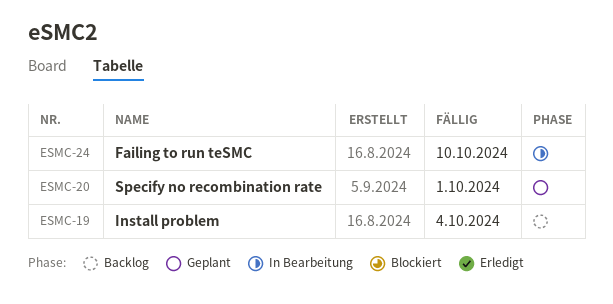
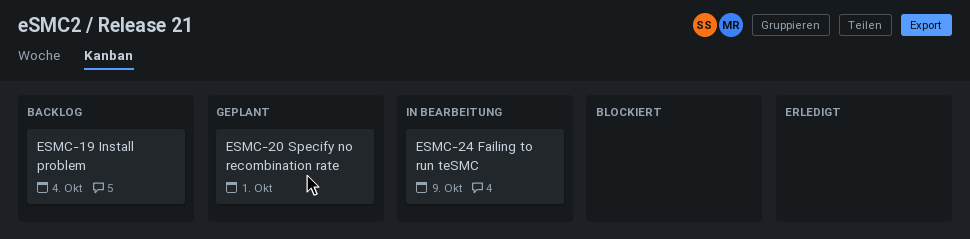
ESMC-24, due: Oct 10 -> Oct 9

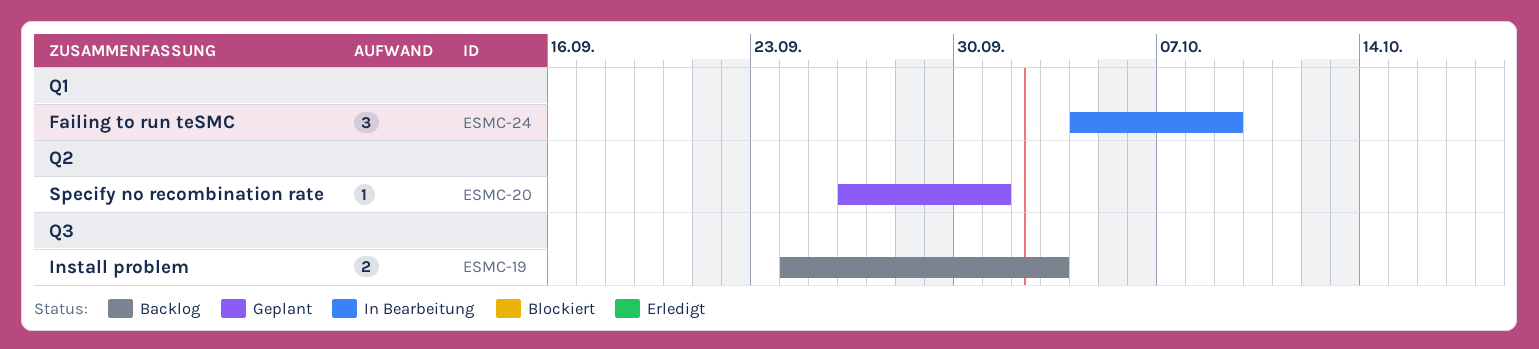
ESMC-19, due: Oct 4 -> Oct 3

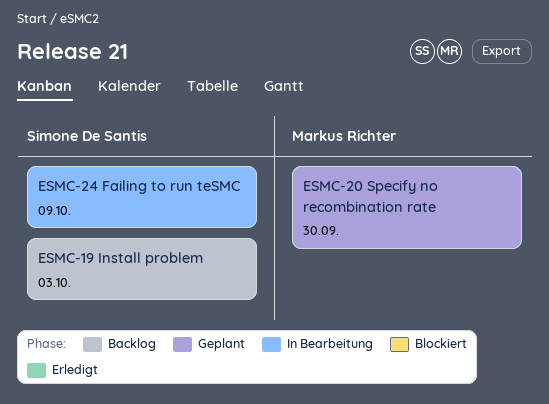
ESMC-20, due: Oct 1 -> Sep 30

